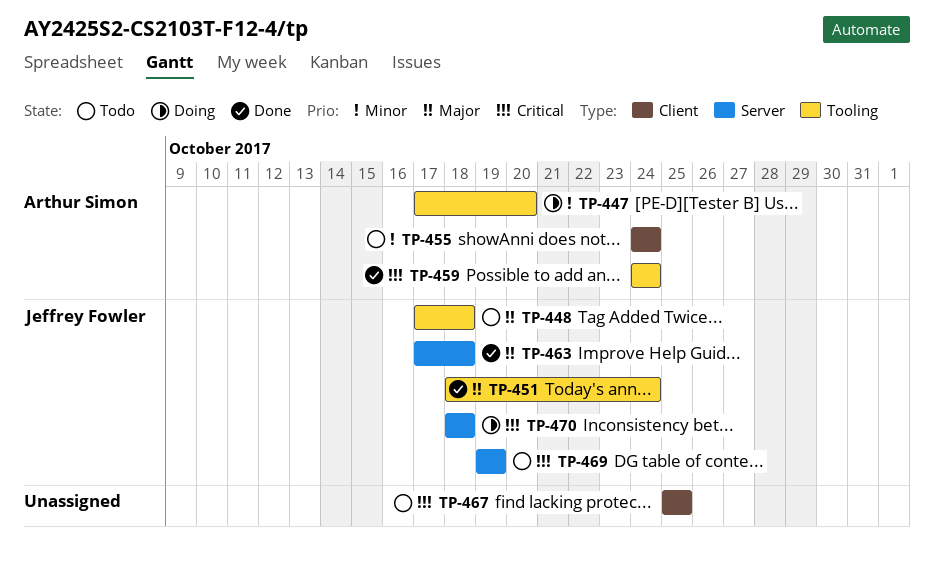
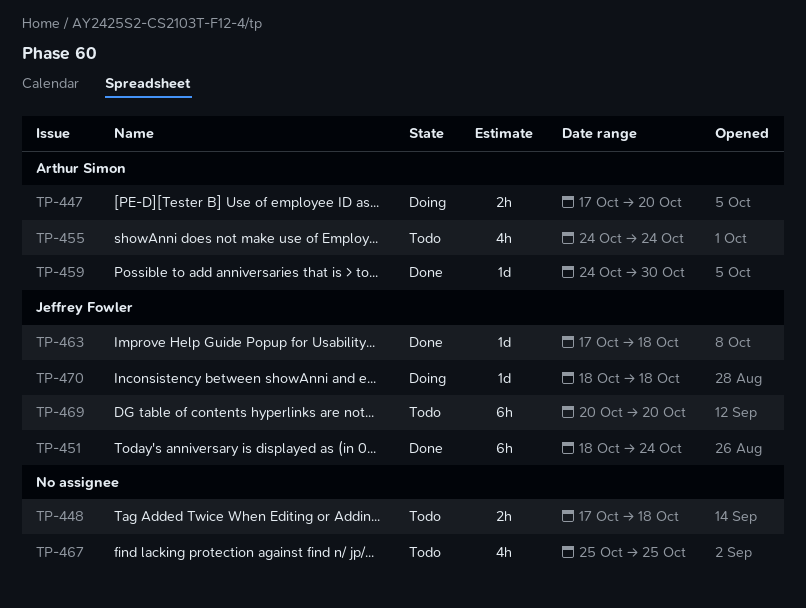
TP-448, owner: Jeffrey Fowler -> none
TP-459, due: Oct 24 -> Oct 30
TP-469, start: Oct 19 -> Oct 20
TP-469, due: Oct 19 -> Oct 20

